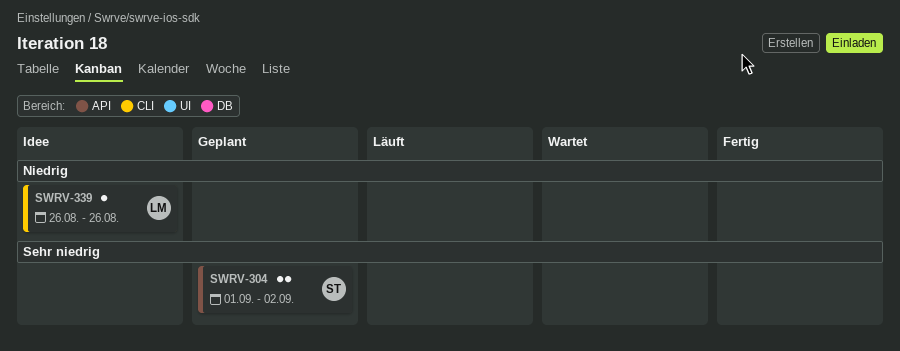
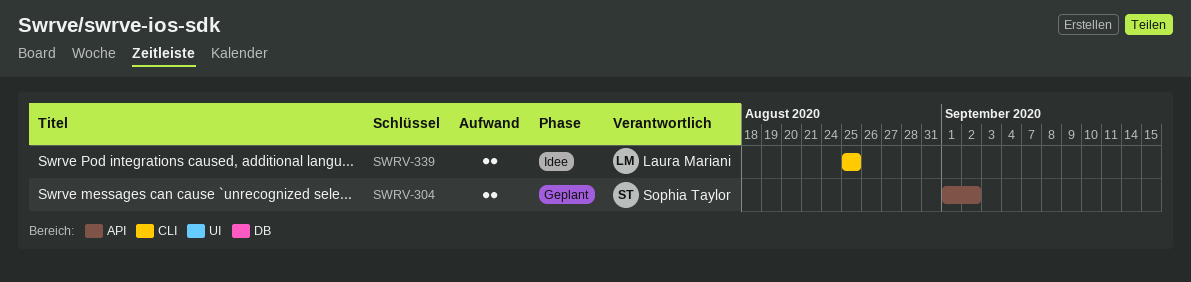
SWRV-339, estimate: 1 -> 2
SWRV-339, start: Aug 26 -> Aug 25
SWRV-339, due: Aug 26 -> Aug 25

